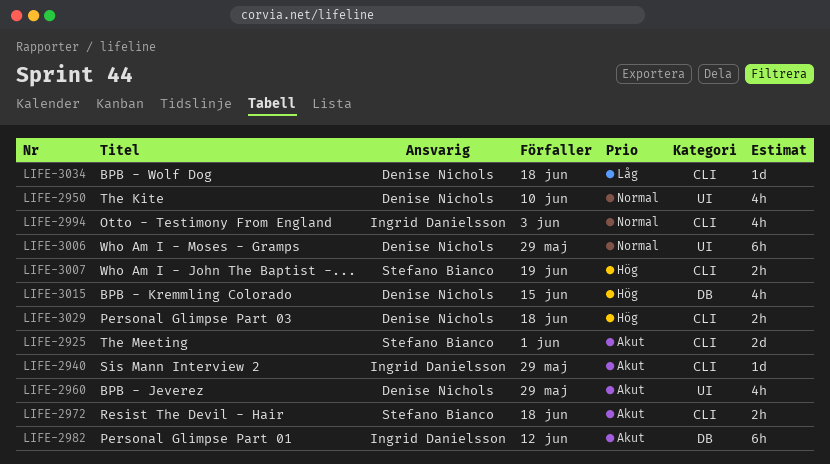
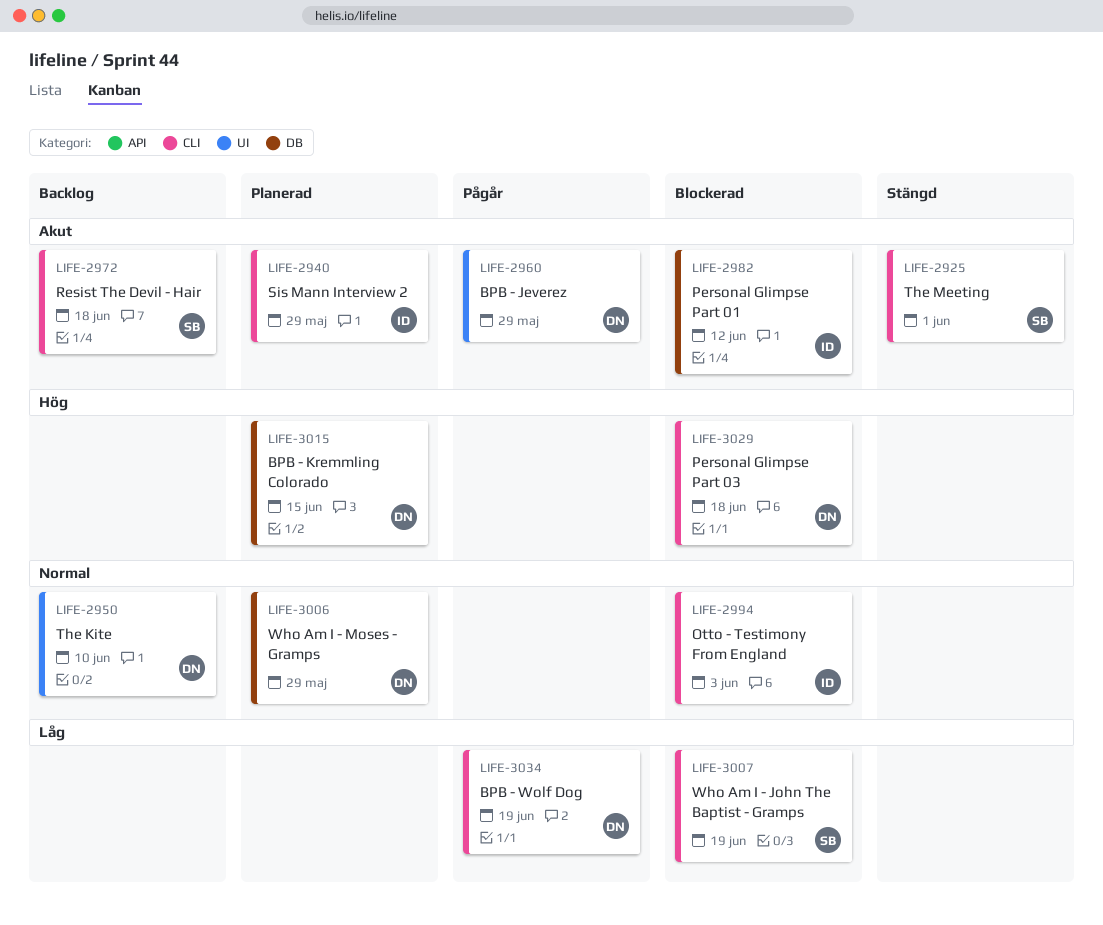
LIFE-3006, label: UI -> DB
LIFE-3007, priority: Hög -> Låg
LIFE-3034, due: Jun 18 -> Jun 19

